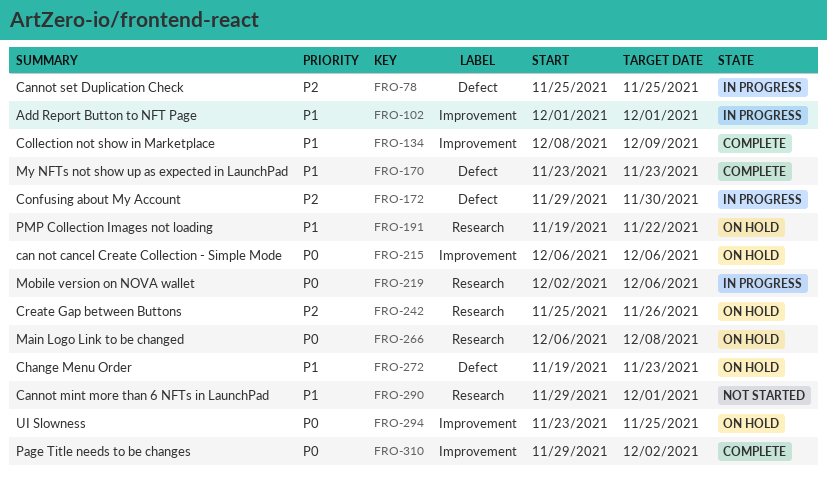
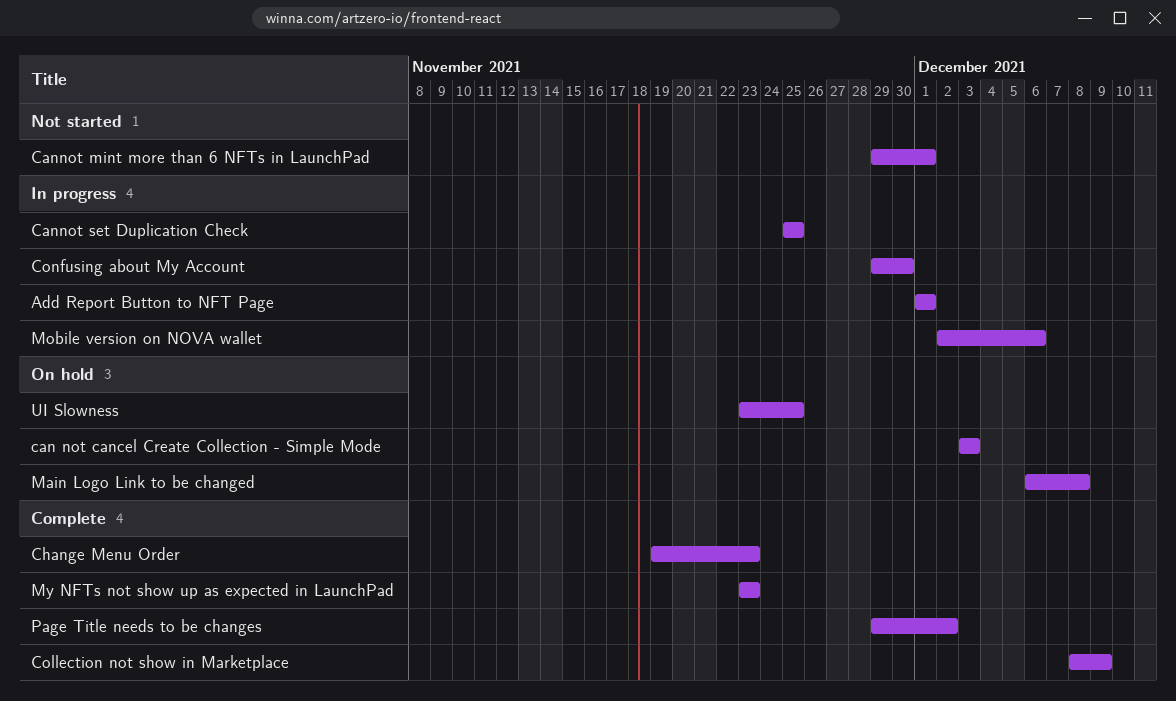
can not cancel Create Collection - Simple Mode, start: Dec 6 -> Dec 3
can not cancel Create Collection - Simple Mode, due: Dec 6 -> Dec 3
Change Menu Order, status: On hold -> Complete
Create Gap between Buttons: present -> none
PMP Collection Images not loading: present -> none

